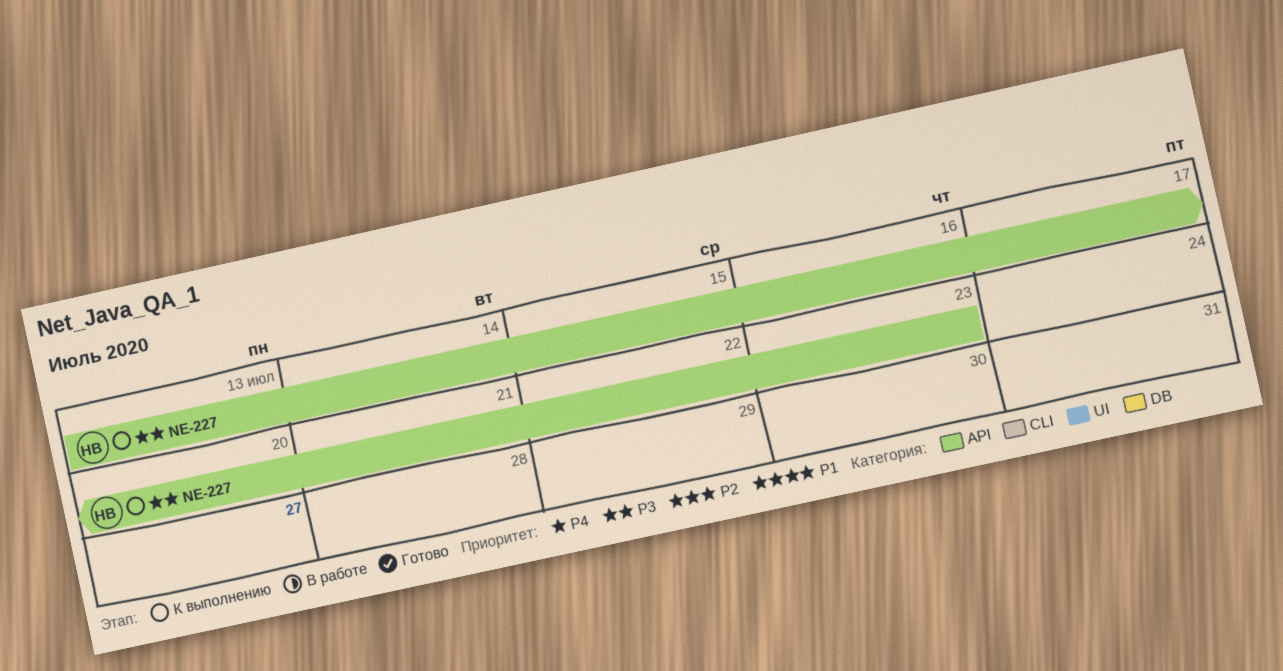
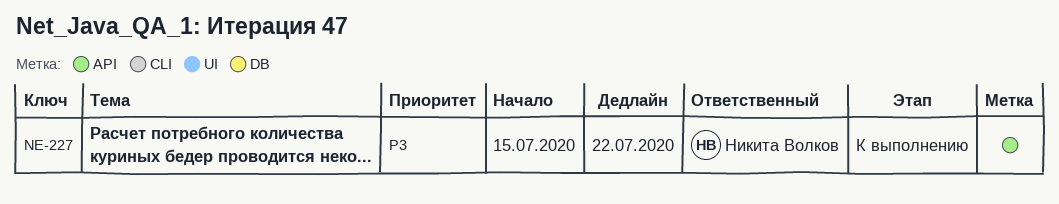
NE-227, start: Jul 13 -> Jul 15
NE-227, due: Jul 23 -> Jul 22

